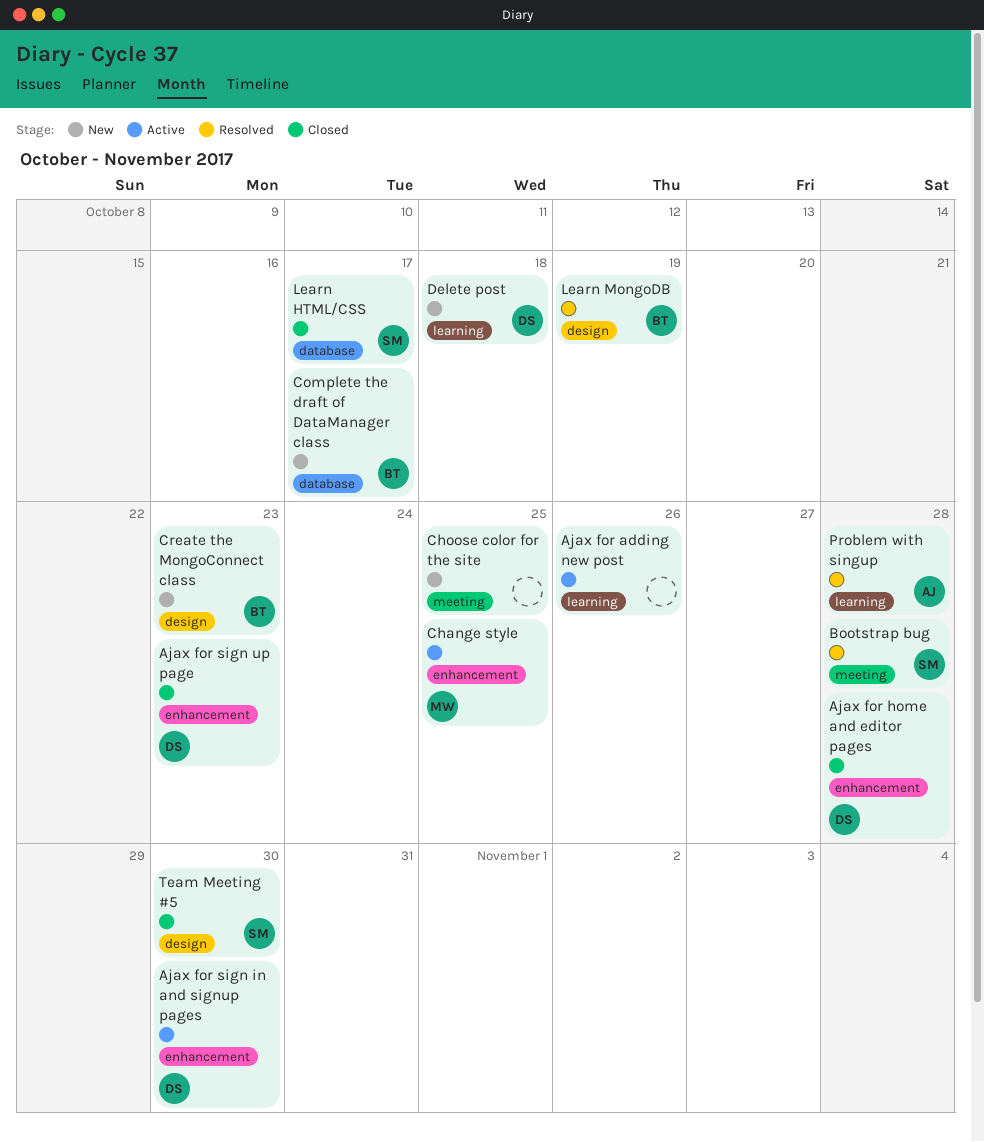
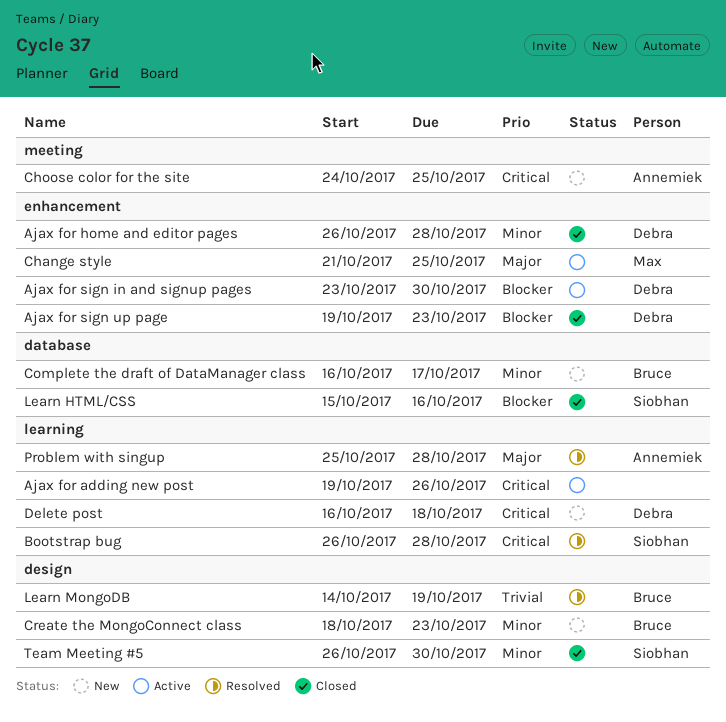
Bootstrap bug, label: meeting -> learning
Choose color for the site, owner: none -> Annemiek
Learn HTML/CSS, due: Oct 17 -> Oct 16

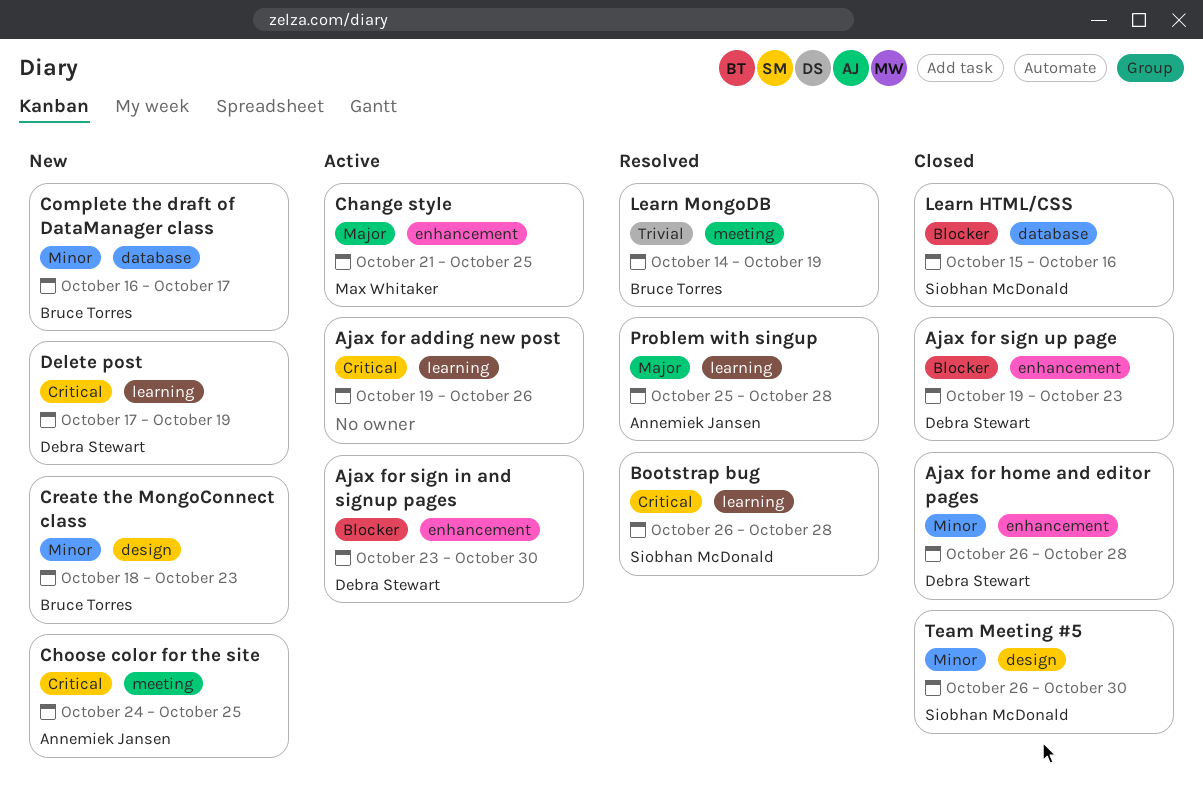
Delete post, start: Oct 16 -> Oct 17
Delete post, due: Oct 18 -> Oct 19
Learn MongoDB, label: design -> meeting

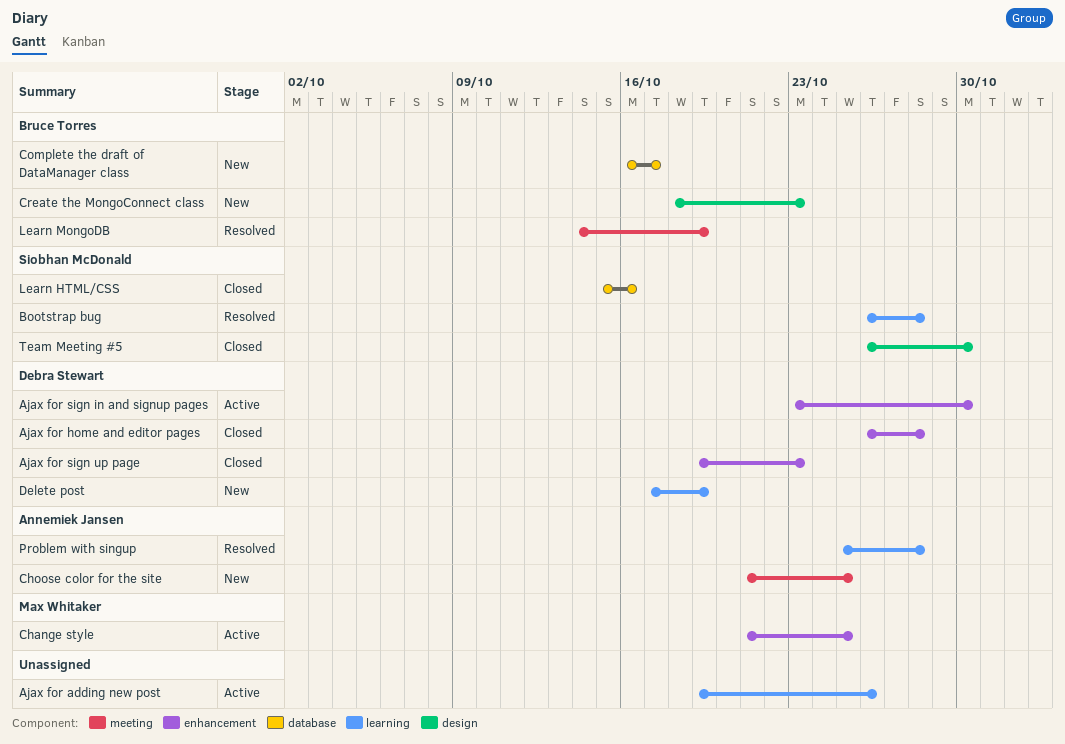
Choose color for the site, start: Oct 24 -> Oct 21

